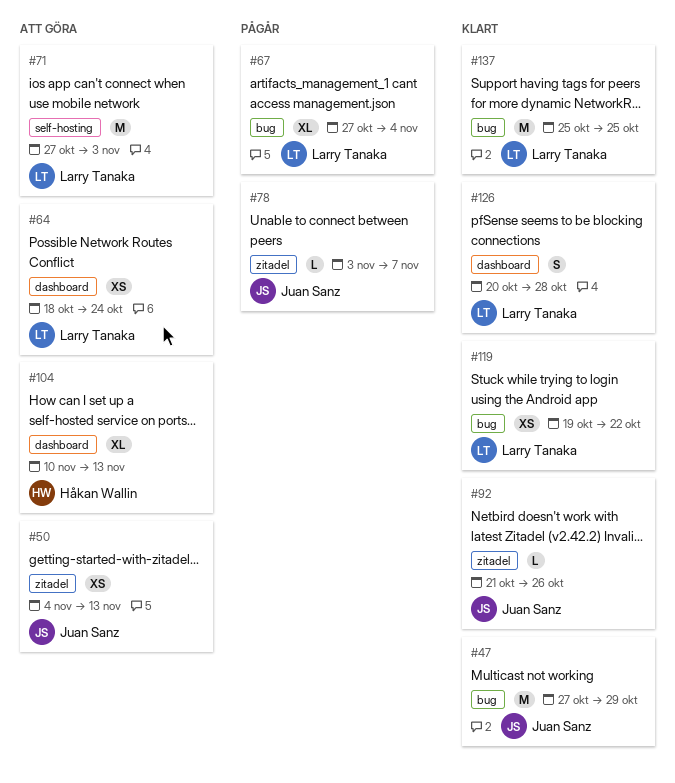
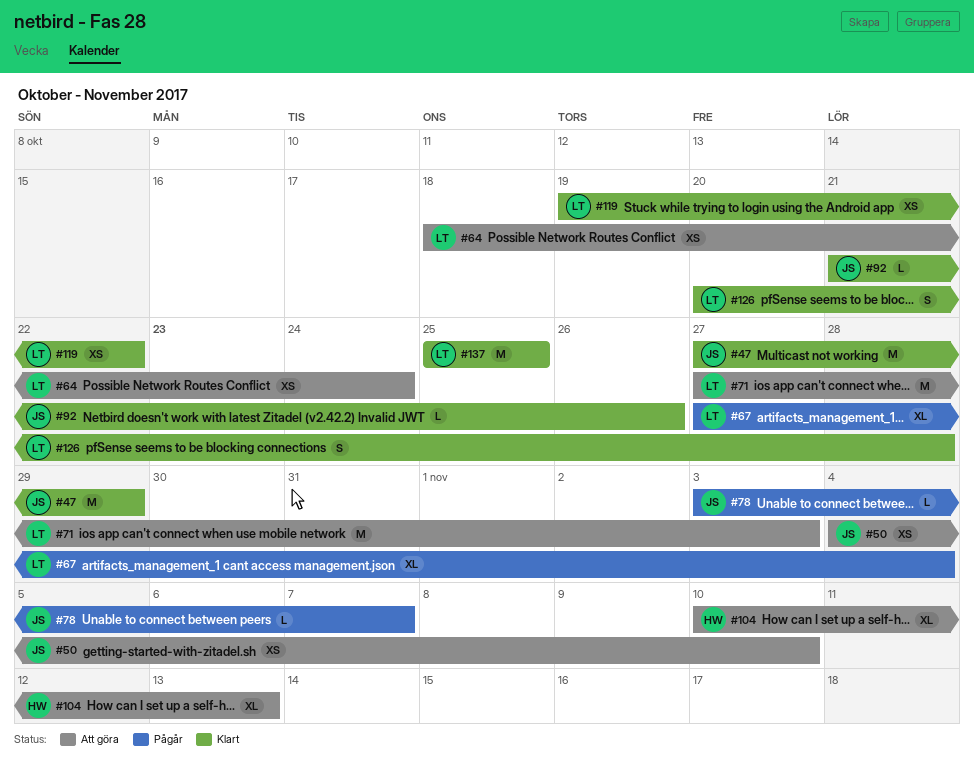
#50, due: Nov 13 -> Nov 10

